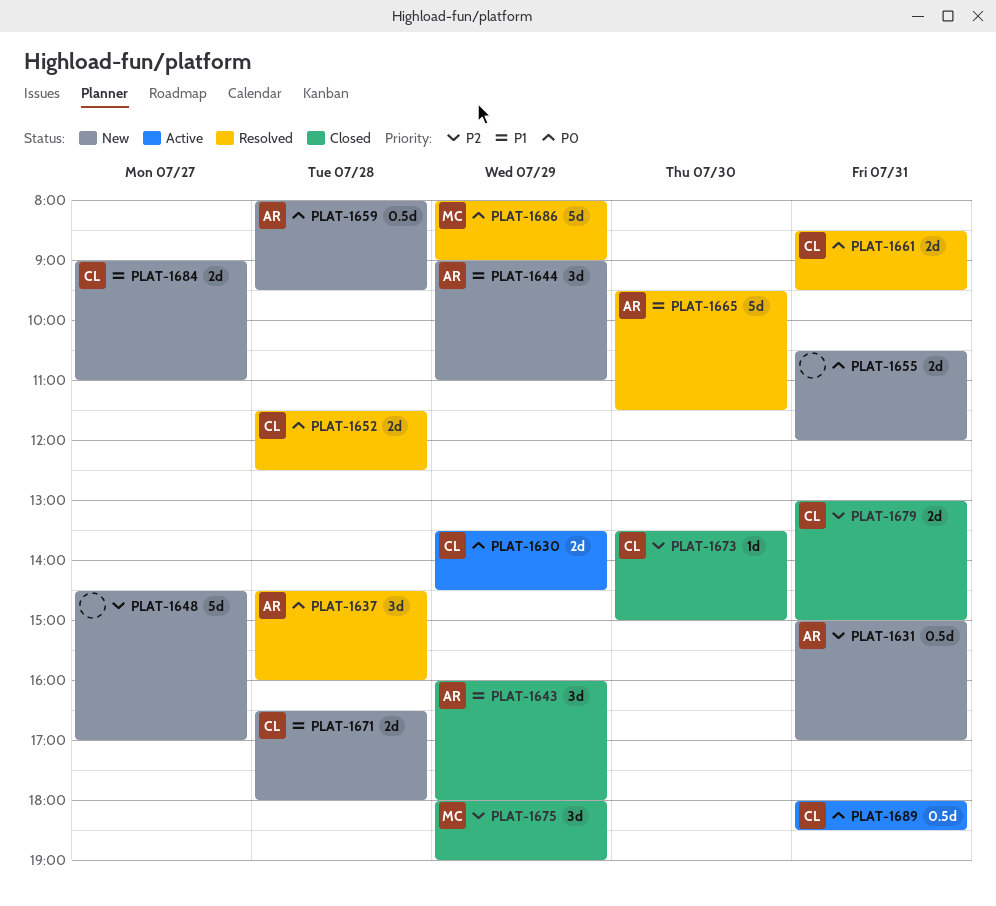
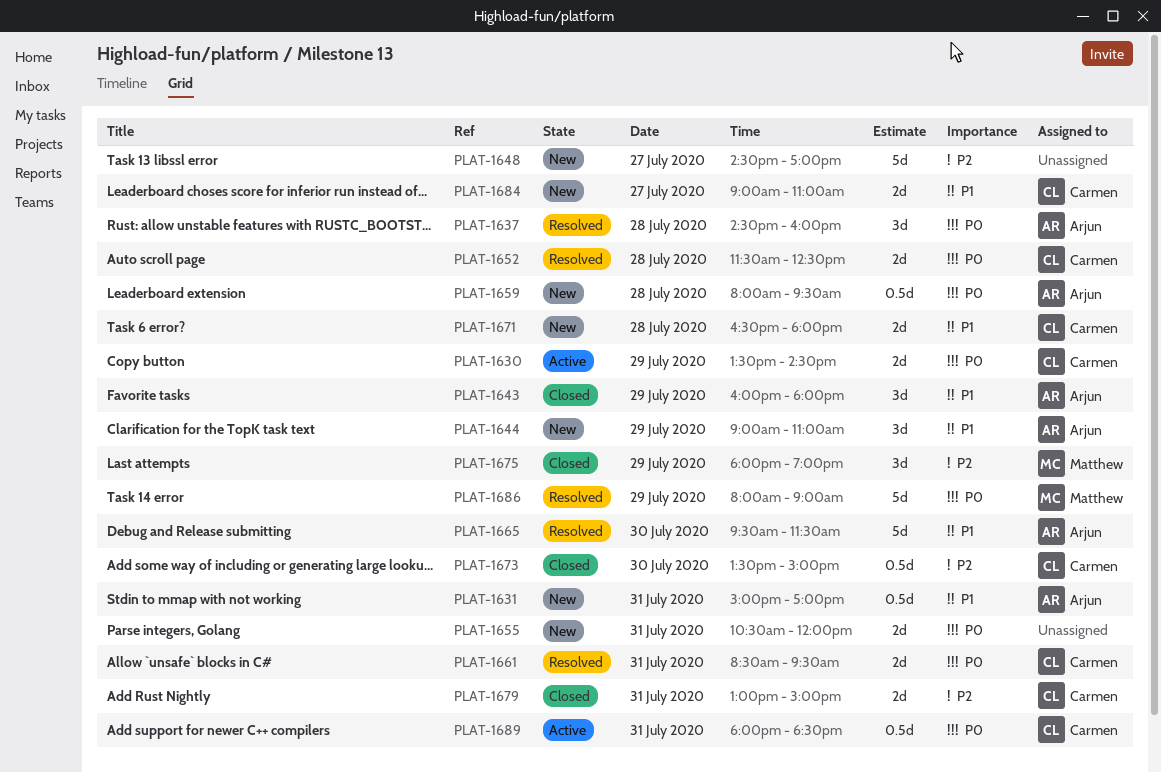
PLAT-1631, priority: P2 -> P1
PLAT-1673, estimate: 1d -> 0.5d

